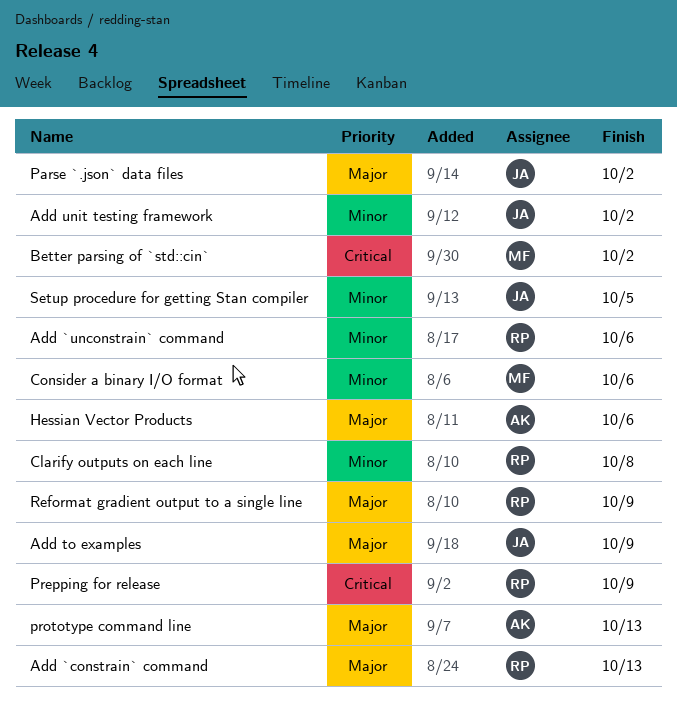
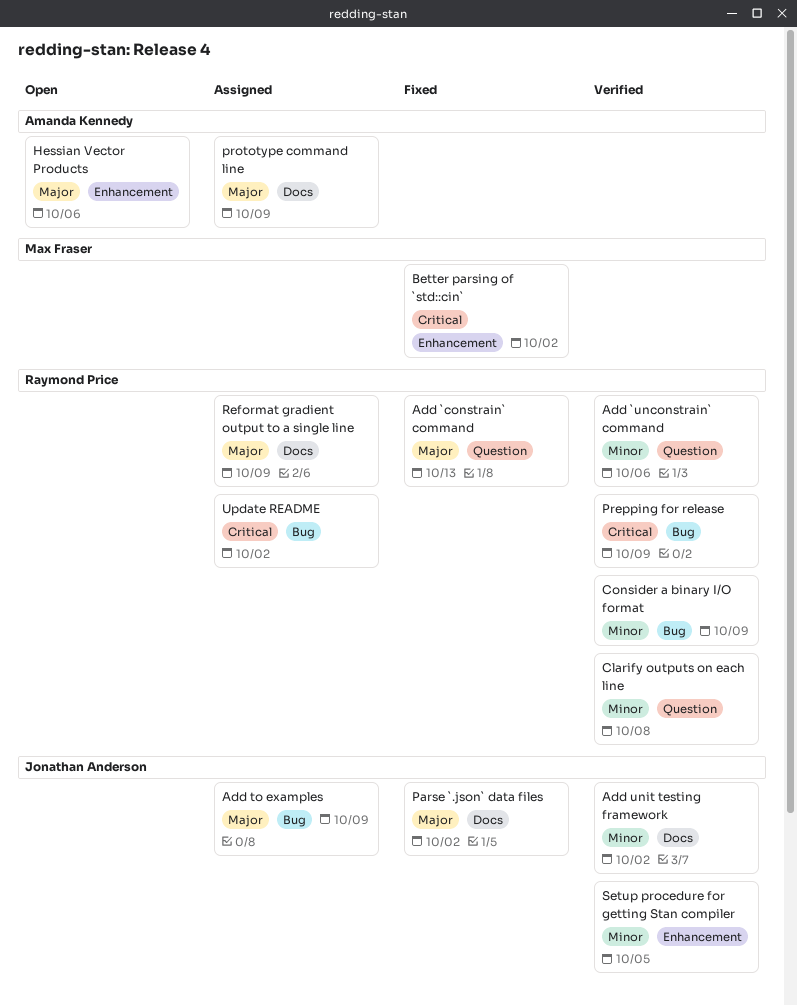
Consider a binary I/O format, owner: Max Fraser -> Raymond Price
Consider a binary I/O format, due: Oct 6 -> Oct 9
prototype command line, due: Oct 13 -> Oct 9
Update README: none -> present

